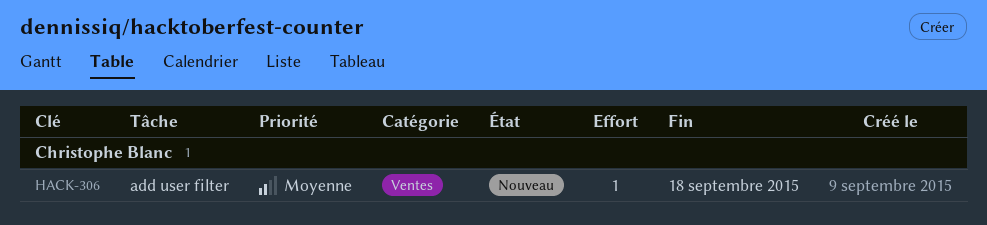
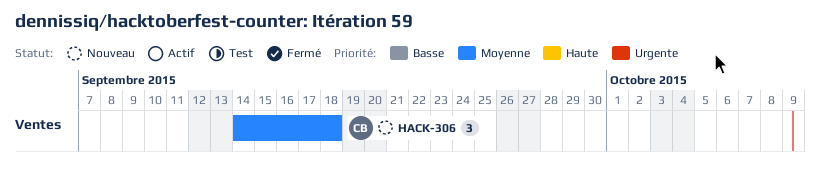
HACK-306, estimate: 1 -> 3

